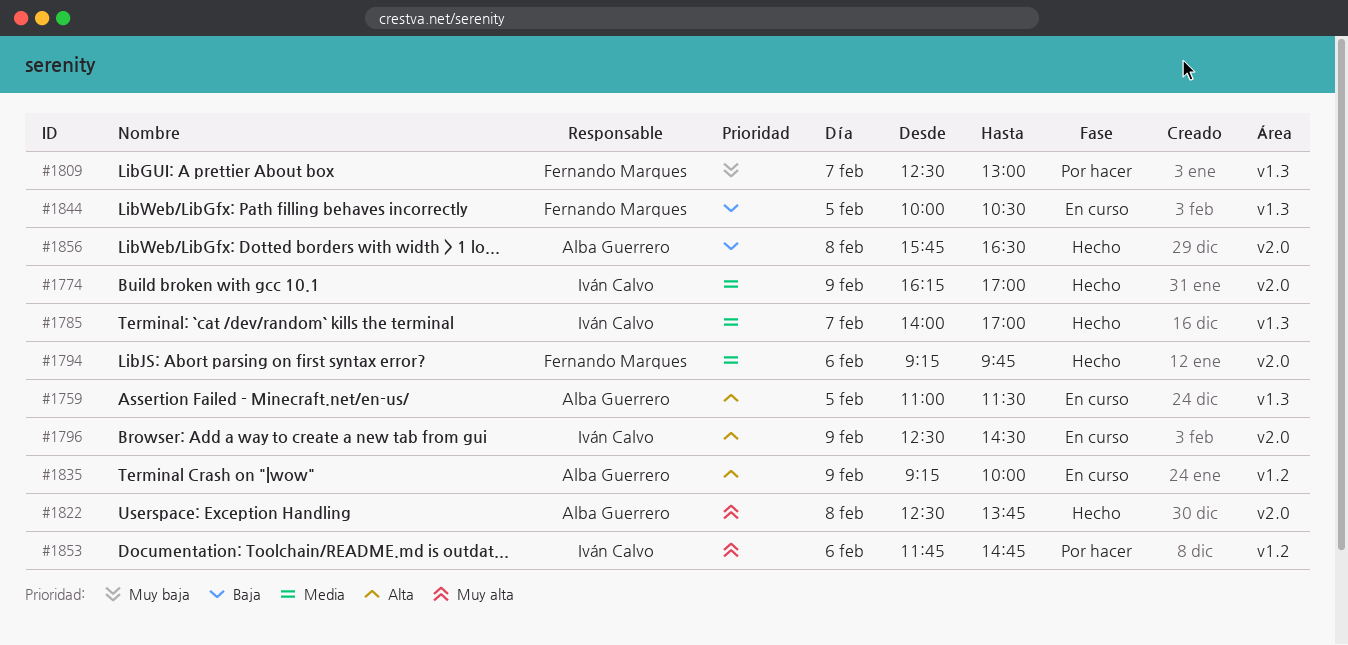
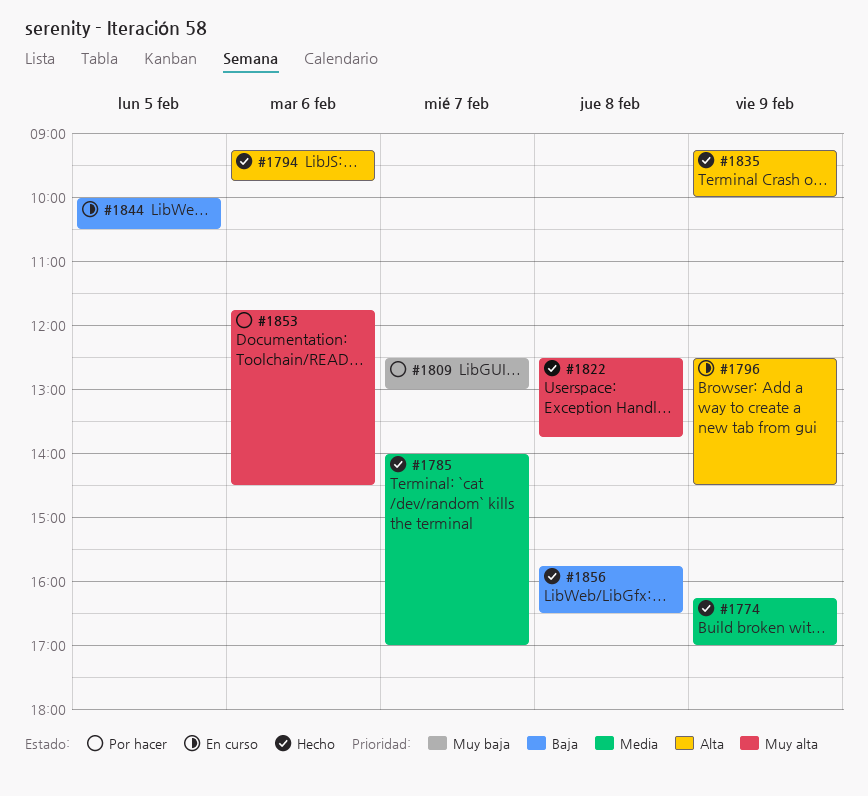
#1759: present -> none
#1794, priority: Media -> Alta
#1835, status: En curso -> Hecho
#1853, ends: 14:45 -> 14:30

